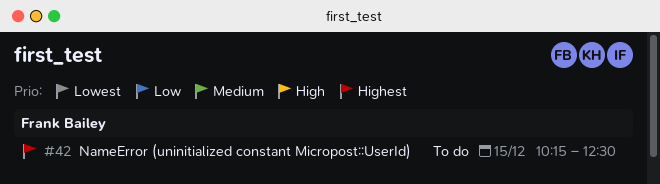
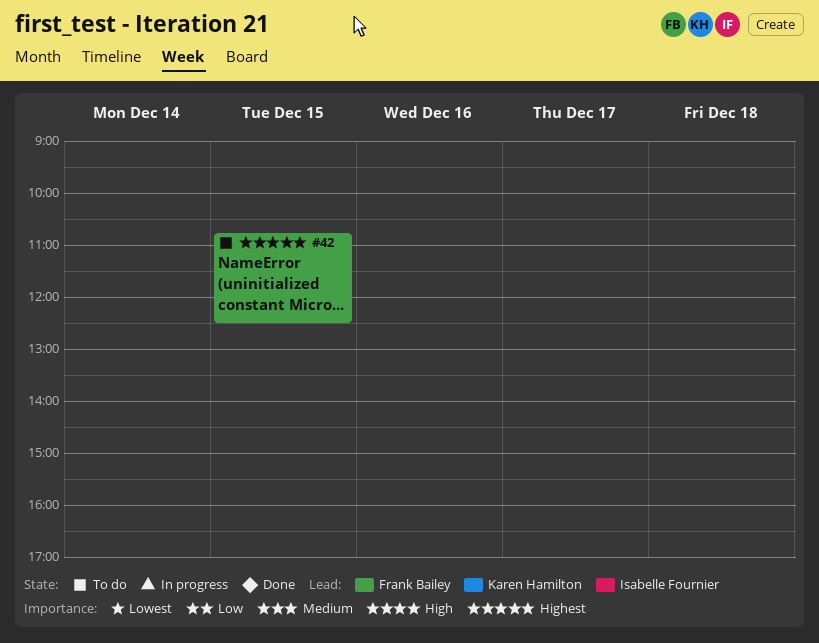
#42, begins: 10:15 -> 10:45

